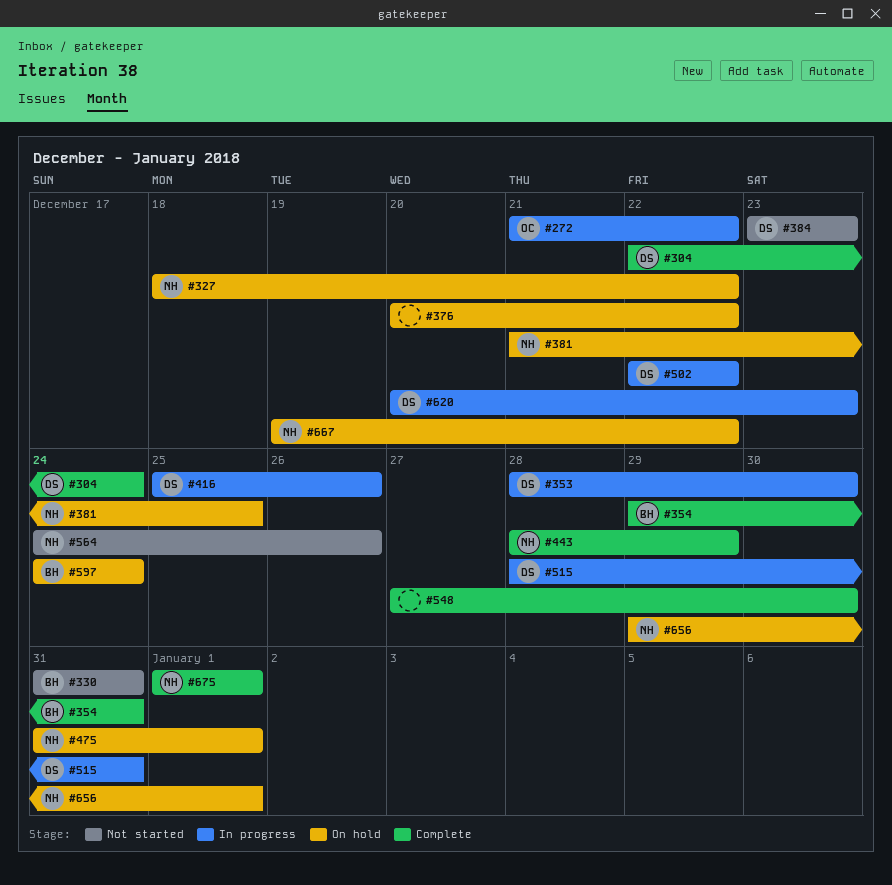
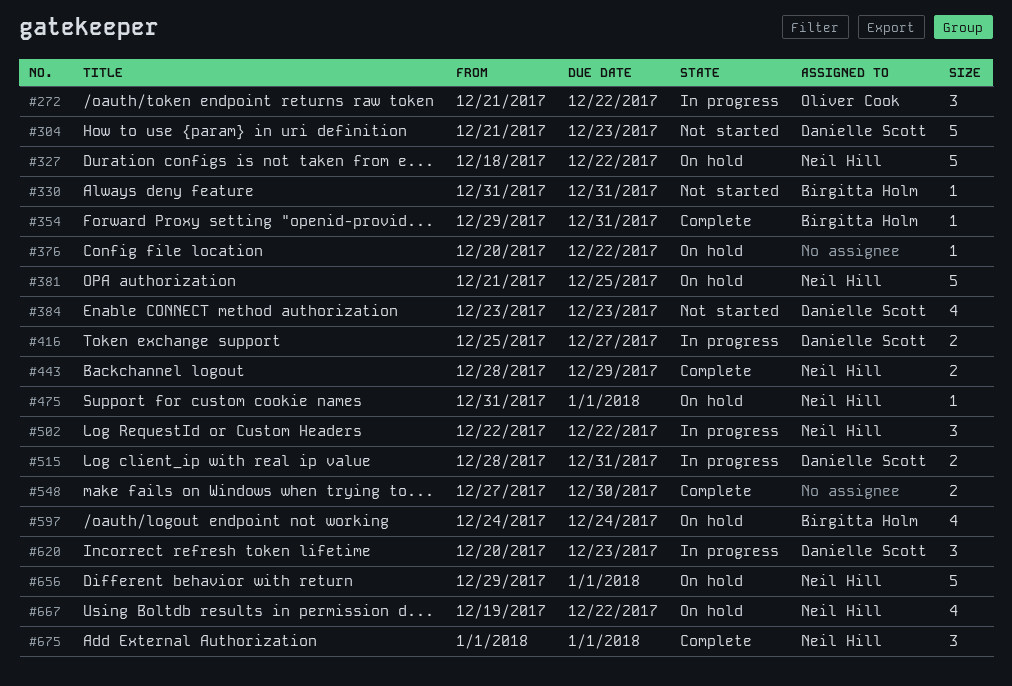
#304, status: Complete -> Not started
#304, start: Dec 22 -> Dec 21
#304, due: Dec 24 -> Dec 23
#353: present -> none
#416, due: Dec 26 -> Dec 27
#502, owner: Danielle Scott -> Neil Hill
#564: present -> none

